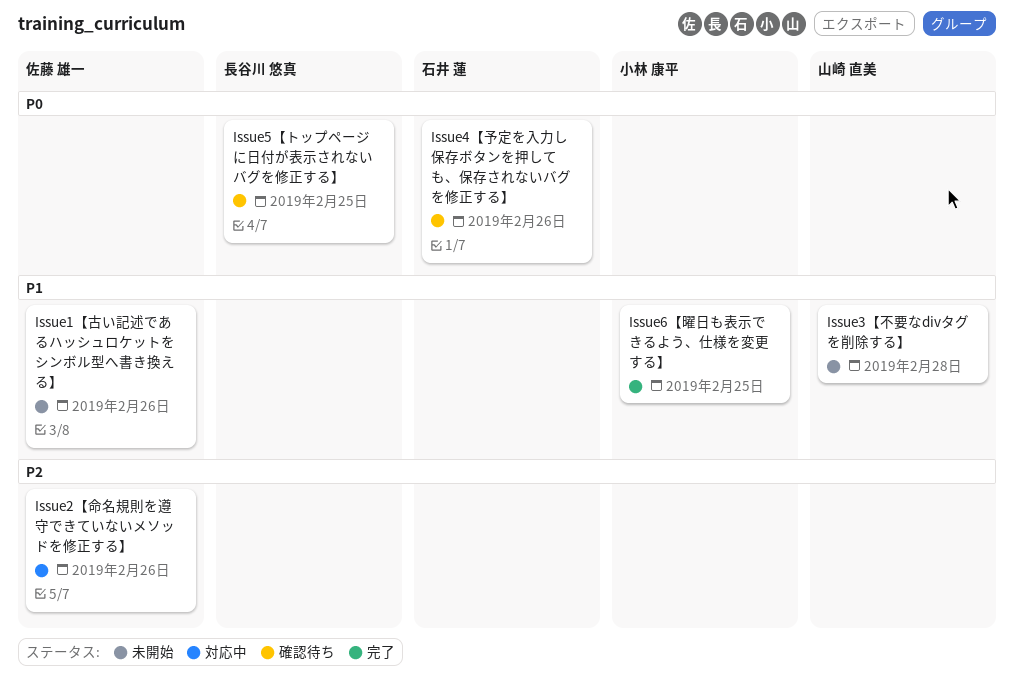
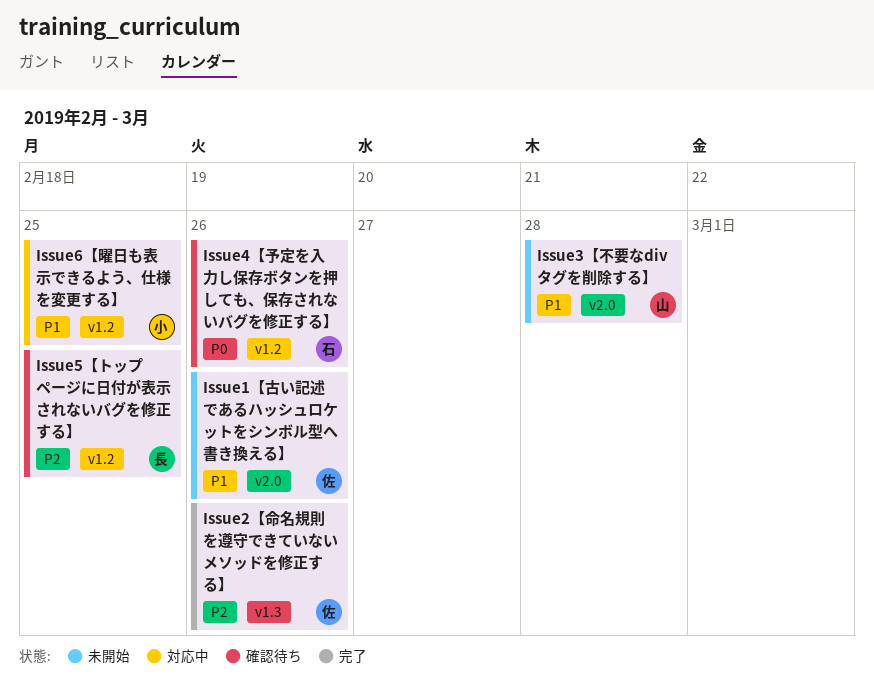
Issue2【命名規則を遵守できていないメソッドを修正する】, status: 対応中 -> 完了
Issue5【トップページに日付が表示されないバグを修正する】, priority: P0 -> P2
Issue6【曜日も表示できるよう、仕様を変更する】, status: 完了 -> 対応中

